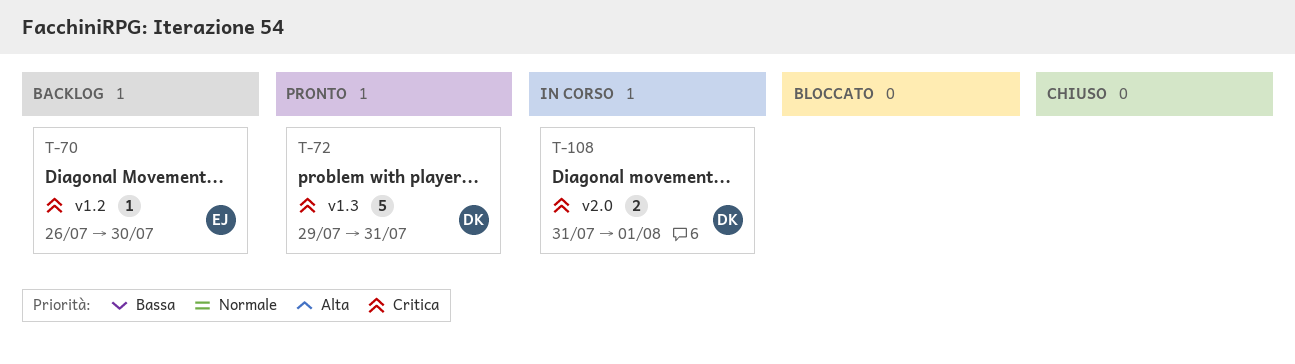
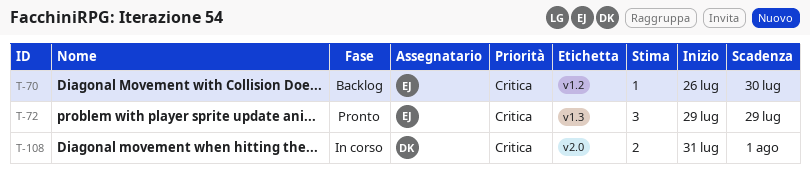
T-72, owner: DK -> EJ
T-72, estimate: 5 -> 3
T-72, due: Jul 31 -> Jul 29

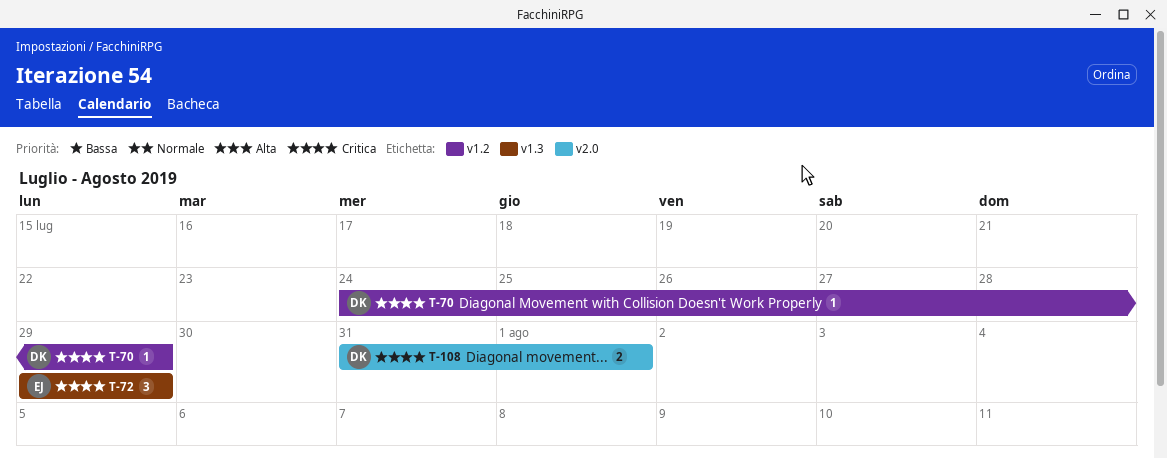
T-70, owner: EJ -> DK
T-70, start: Jul 26 -> Jul 24
T-70, due: Jul 30 -> Jul 29

